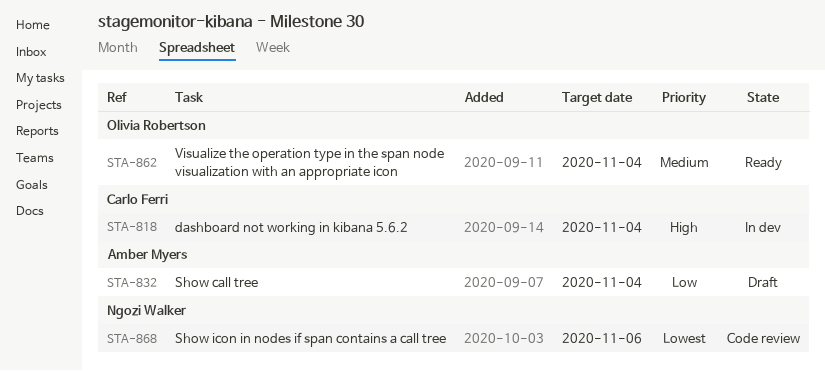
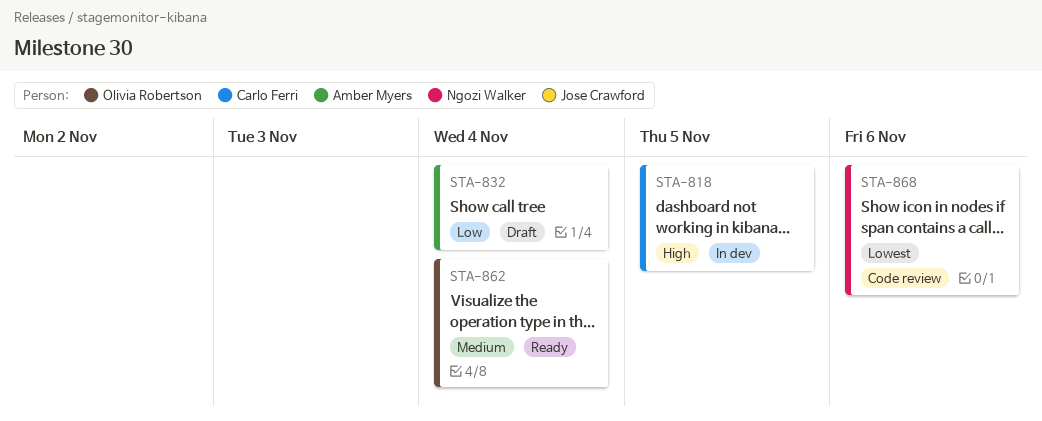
STA-818, due: Nov 4 -> Nov 5

